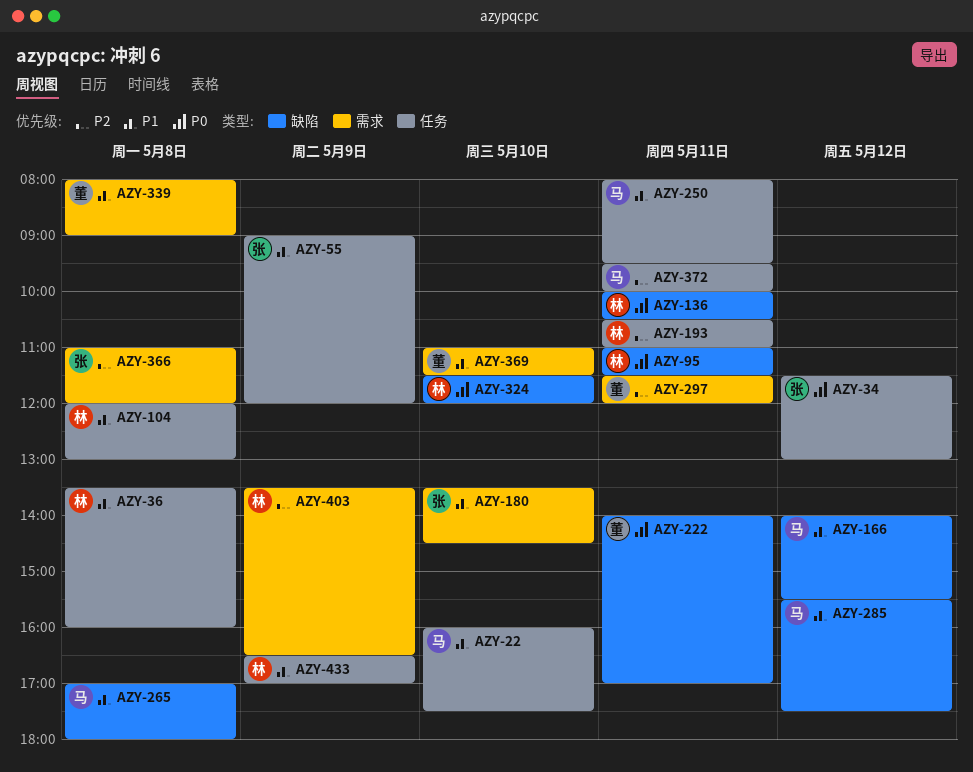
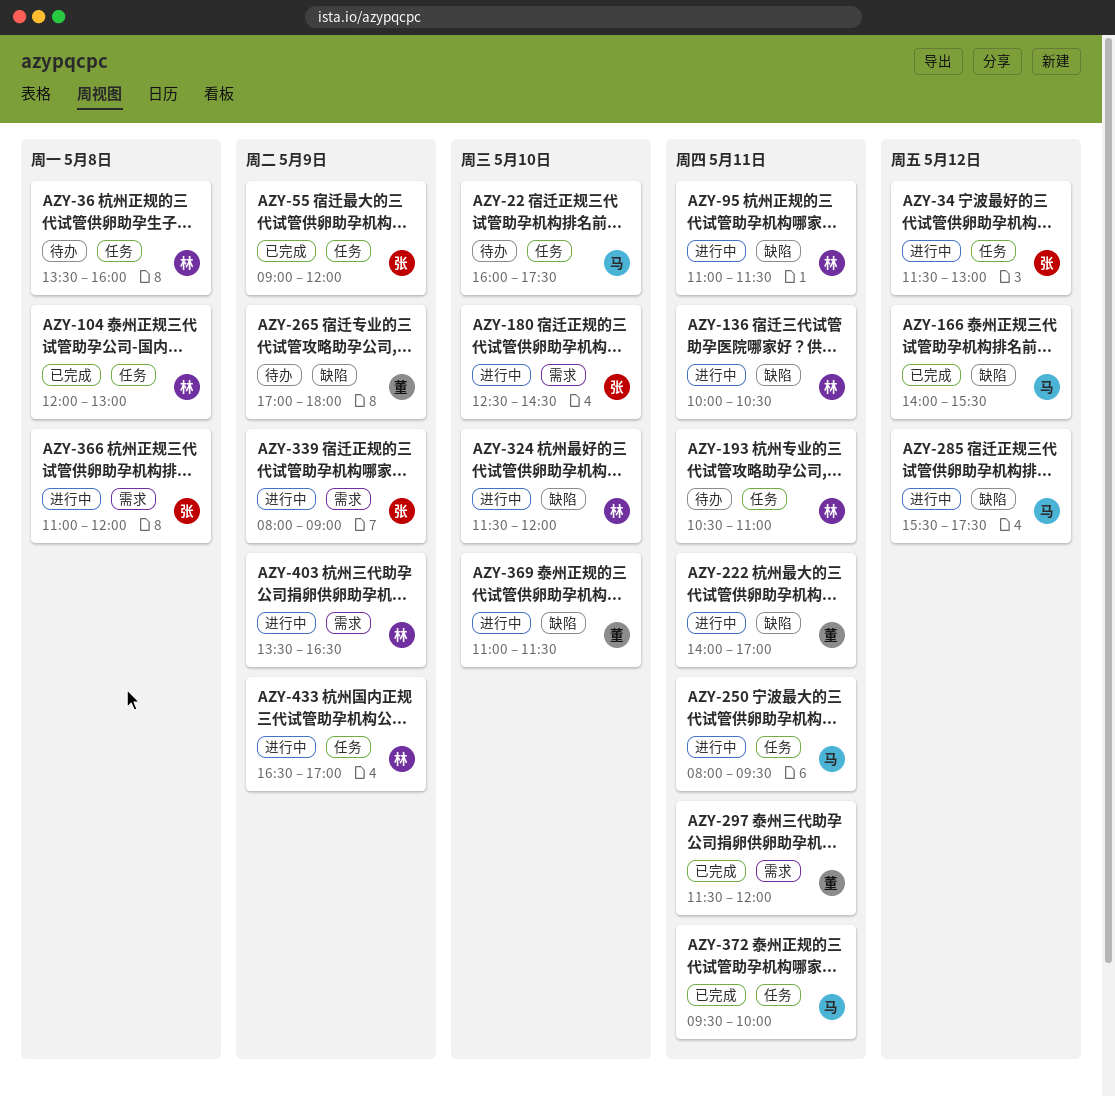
AZY-180, begins: 13:30 -> 12:30
AZY-265, owner: 马 -> 董
AZY-265, day: May 8 -> May 9
AZY-339, owner: 董 -> 张
AZY-339, day: May 8 -> May 9
AZY-369, label: 需求 -> 缺陷

